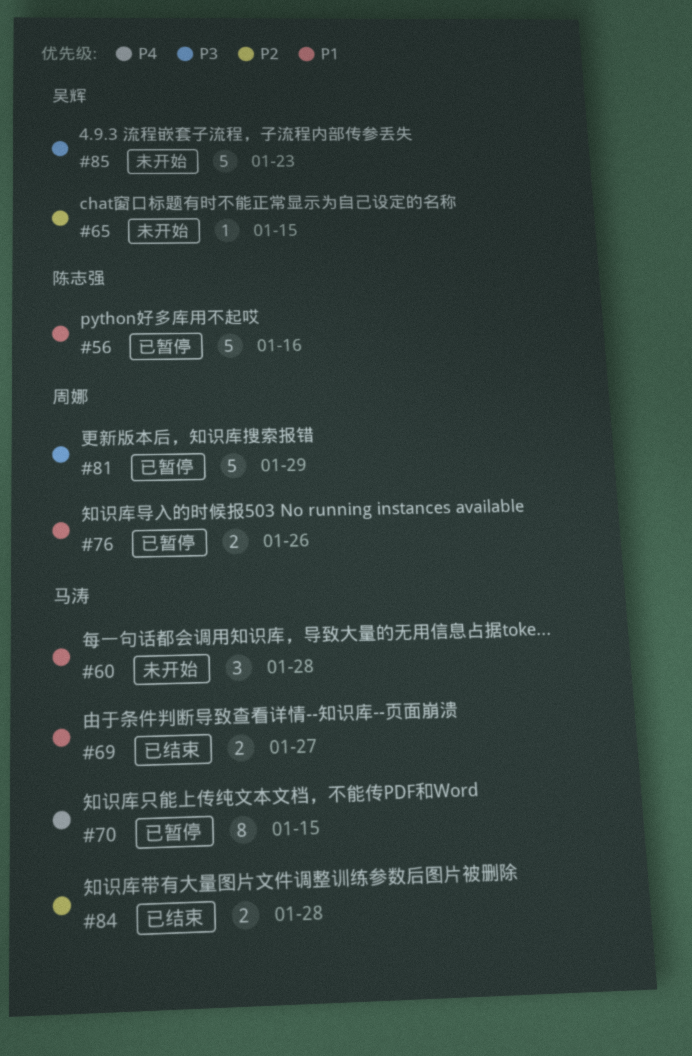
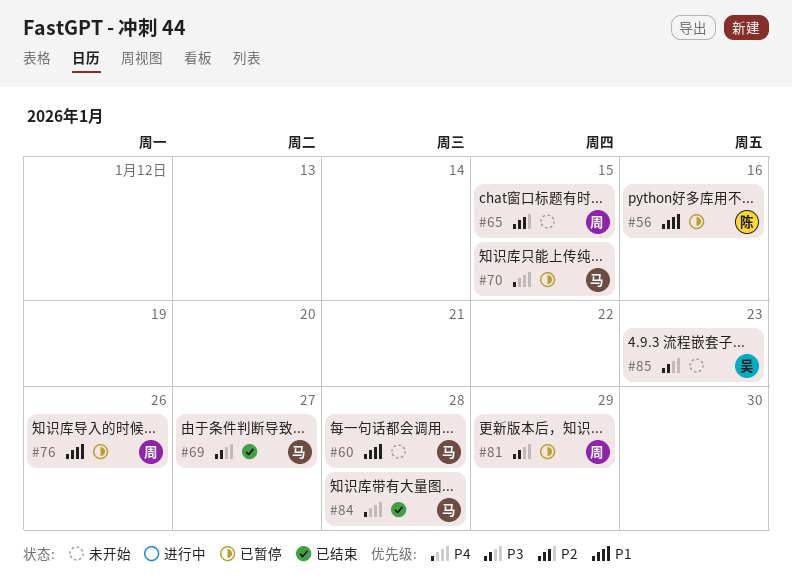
#65, owner: 吴辉 -> 周娜
#69, priority: P1 -> P3
#84, priority: P2 -> P4

